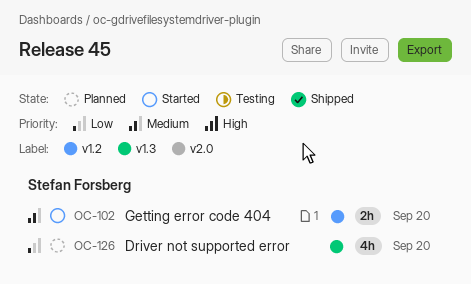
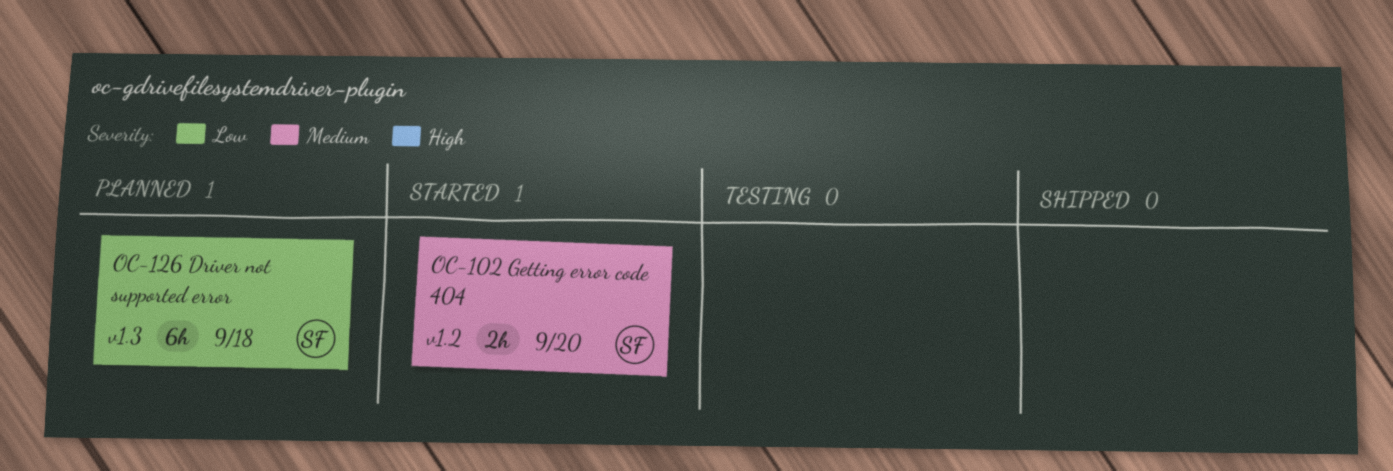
OC-126, estimate: 4h -> 6h
OC-126, due: Sep 20 -> Sep 18

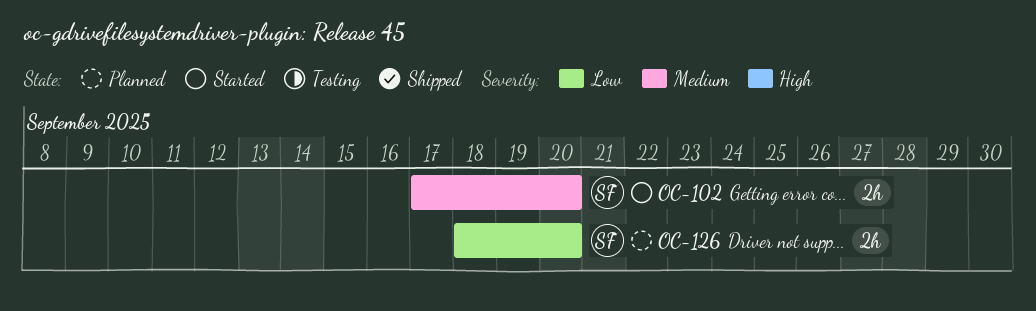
OC-126, estimate: 6h -> 2h
OC-126, due: Sep 18 -> Sep 20

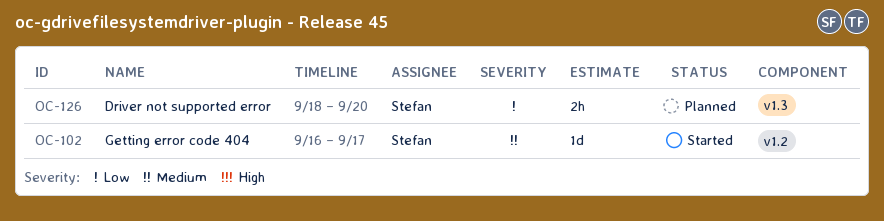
OC-102, estimate: 2h -> 1d
OC-102, start: Sep 17 -> Sep 16
OC-102, due: Sep 20 -> Sep 17

